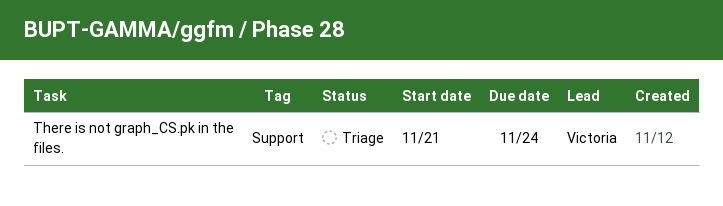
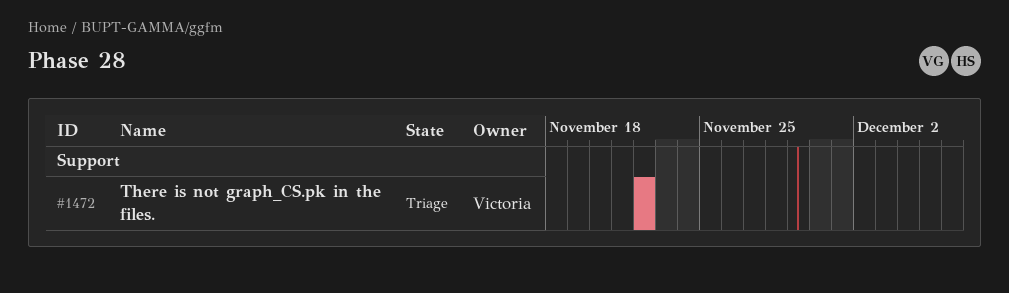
There is not graph_CS.pk in the files., start: Nov 21 -> Nov 22
There is not graph_CS.pk in the files., due: Nov 24 -> Nov 22

